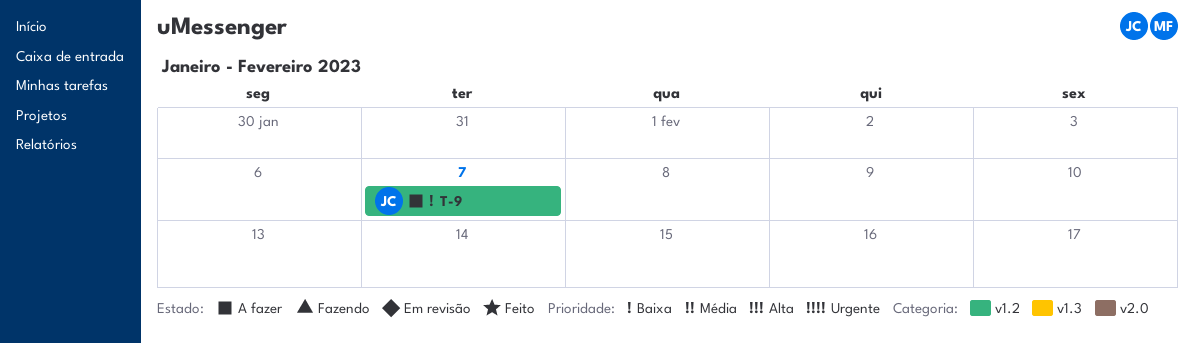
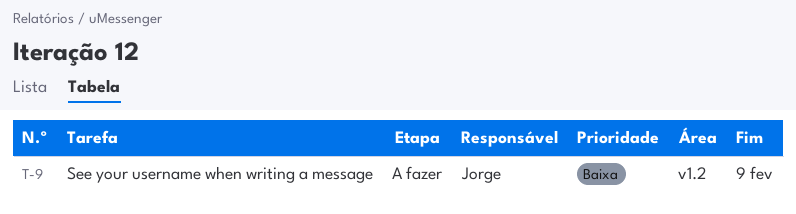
T-9, due: Feb 7 -> Feb 9

